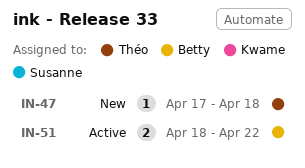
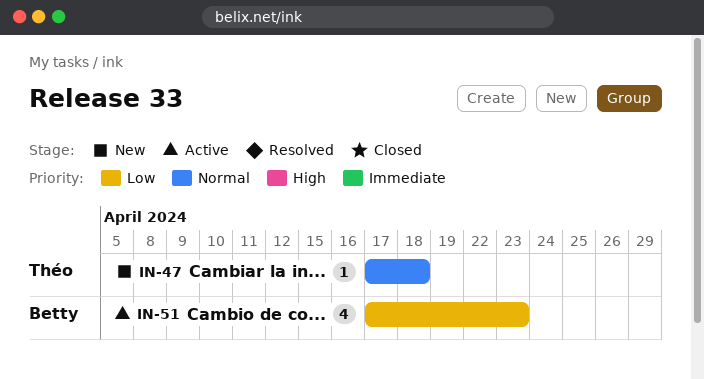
IN-51, estimate: 2 -> 4
IN-51, start: Apr 18 -> Apr 17
IN-51, due: Apr 22 -> Apr 23

